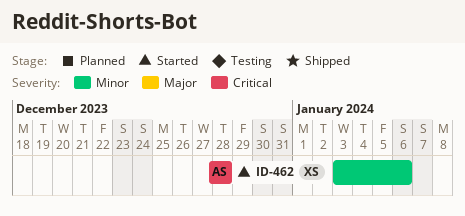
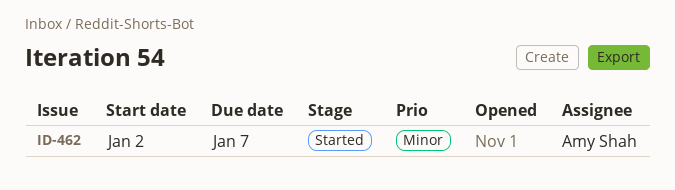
ID-462, start: Jan 3 -> Jan 2
ID-462, due: Jan 6 -> Jan 7

